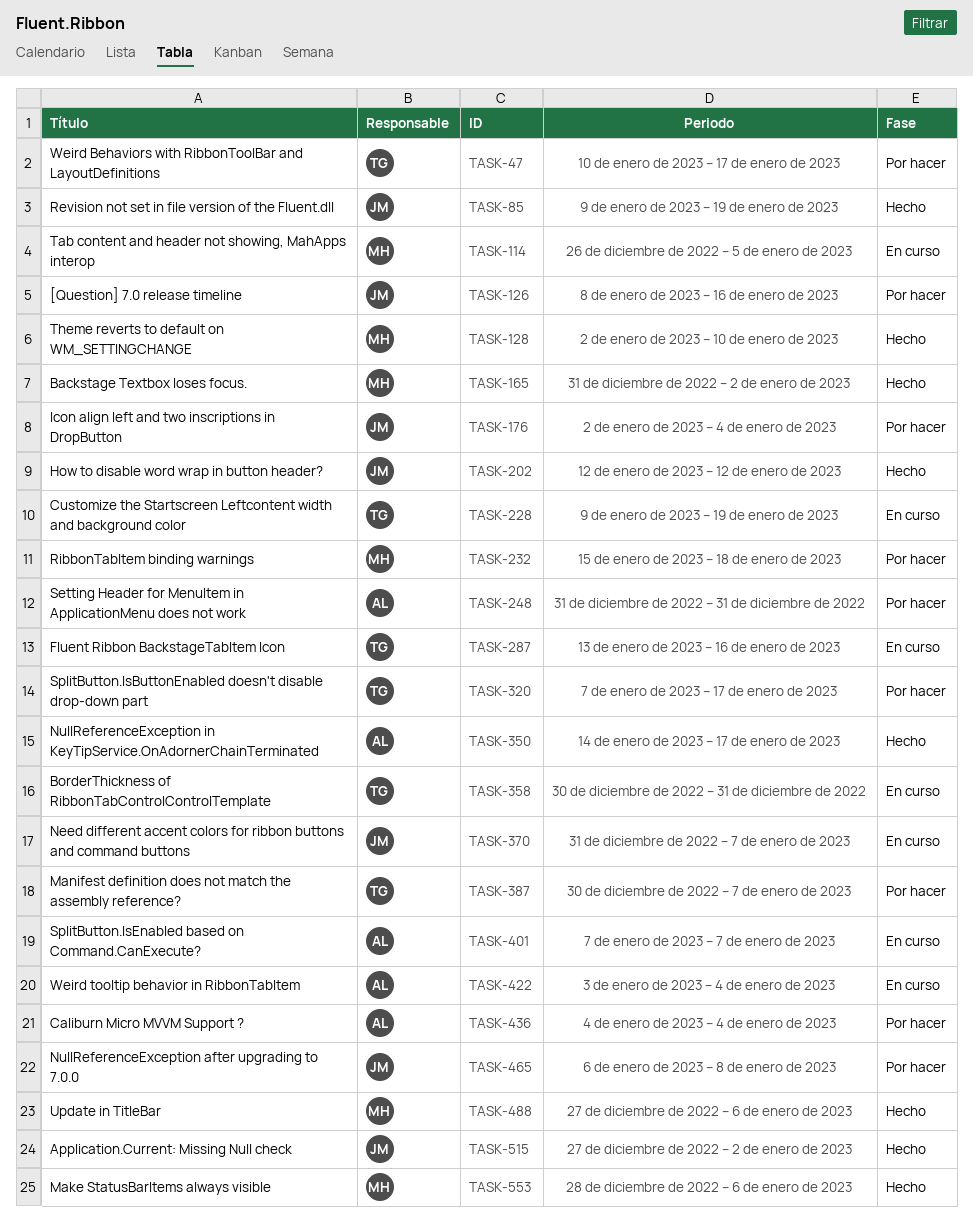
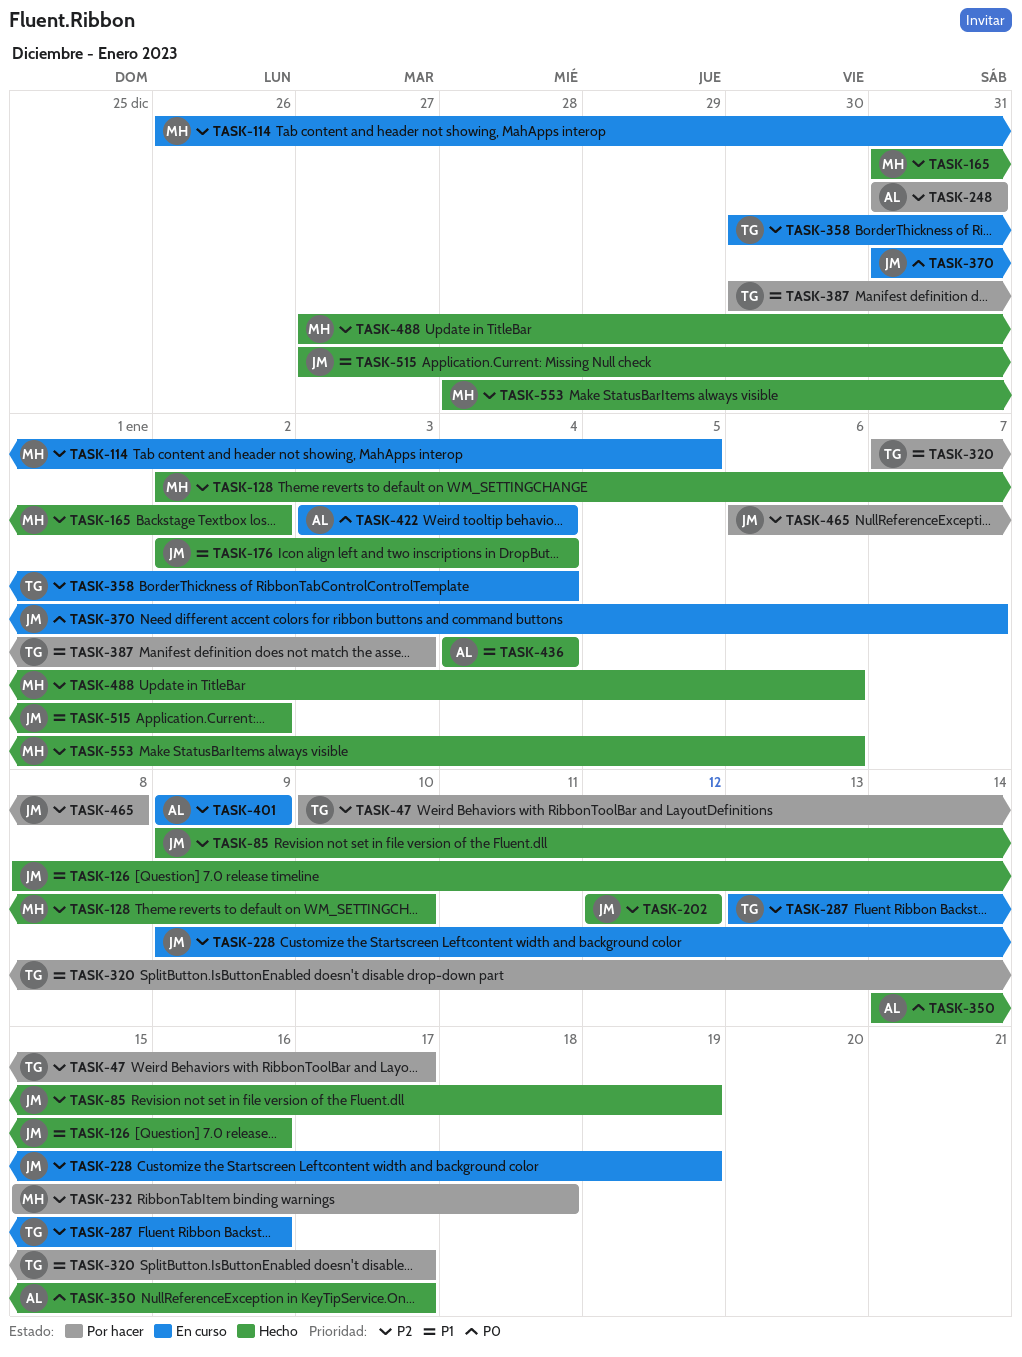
TASK-126, status: Por hacer -> Hecho
TASK-176, status: Por hacer -> Hecho
TASK-228, owner: TG -> JM
TASK-358, due: Dec 31 -> Jan 4
TASK-387, due: Jan 7 -> Jan 3
TASK-401, start: Jan 7 -> Jan 9
TASK-401, due: Jan 7 -> Jan 9
TASK-436, status: Por hacer -> Hecho

